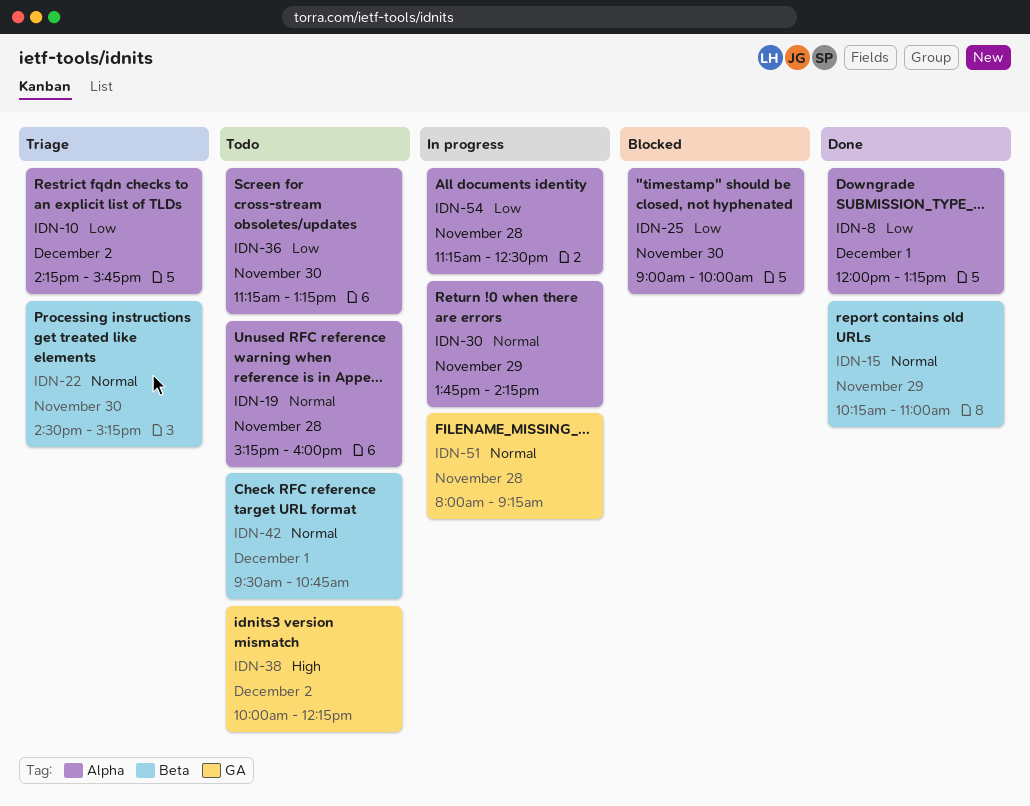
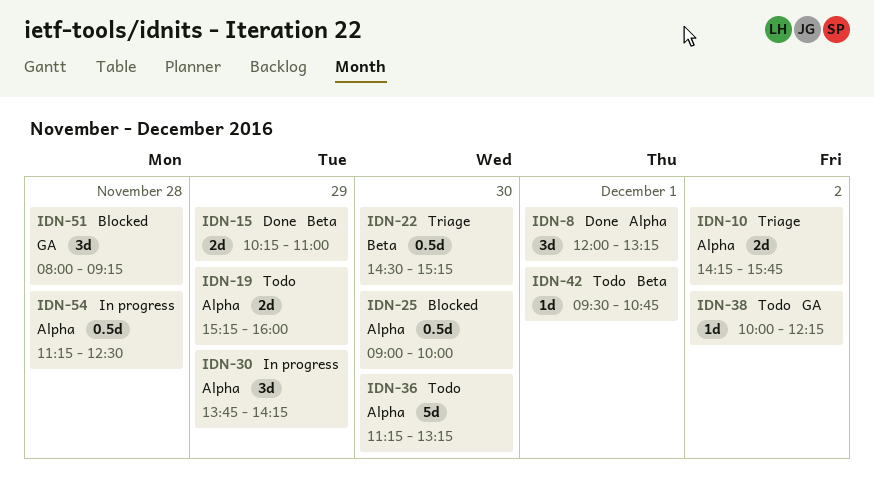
IDN-19, day: Nov 28 -> Nov 29
IDN-51, status: In progress -> Blocked

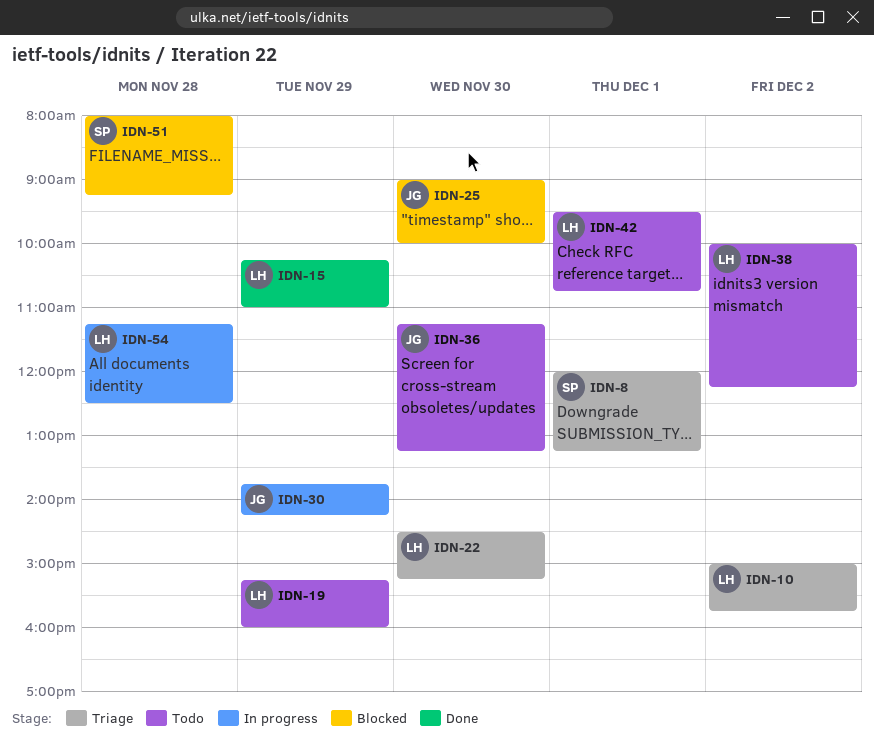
IDN-8, status: Done -> Triage
IDN-10, begins: 14:15 -> 15:00

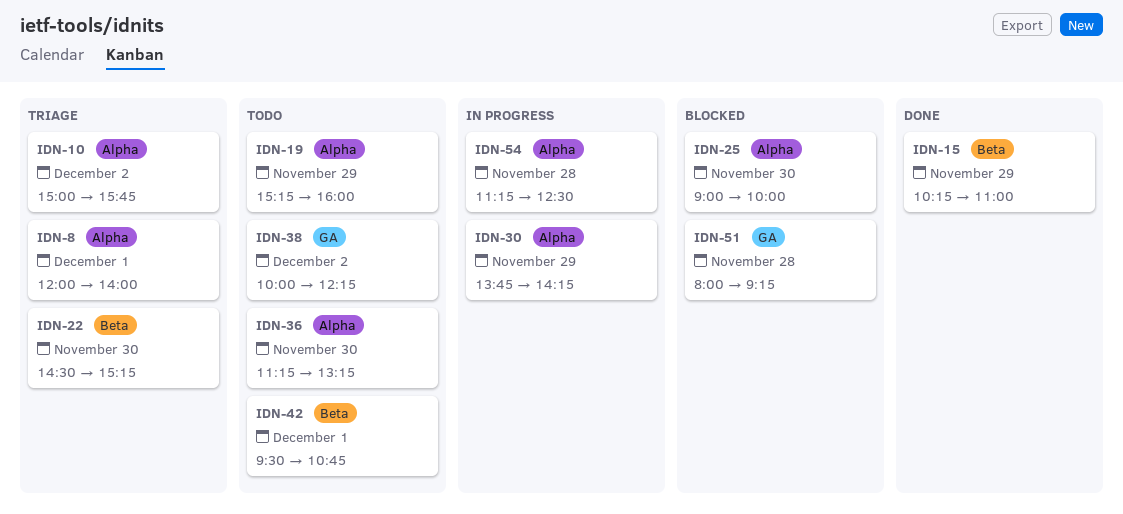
IDN-8, ends: 13:15 -> 14:00

